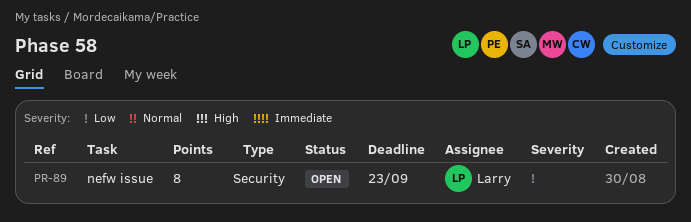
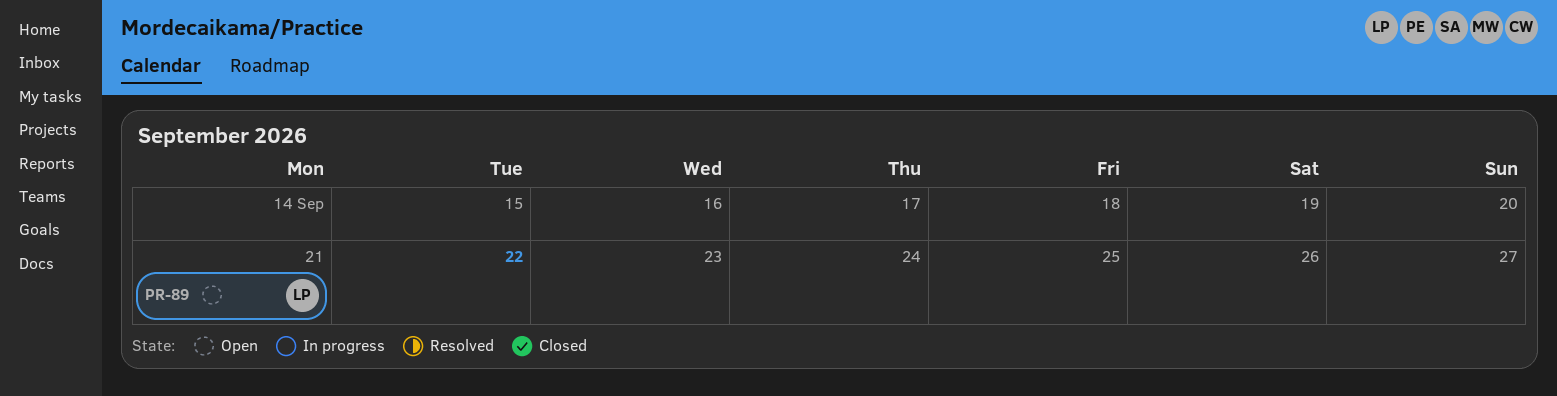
PR-89, due: Sep 23 -> Sep 21

